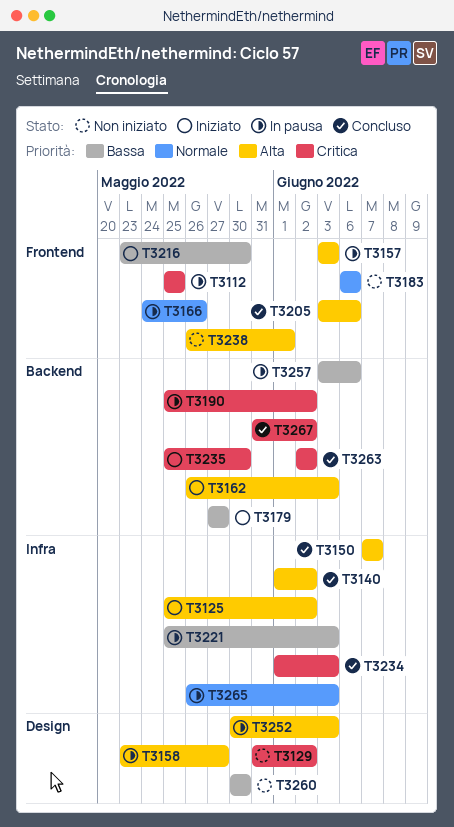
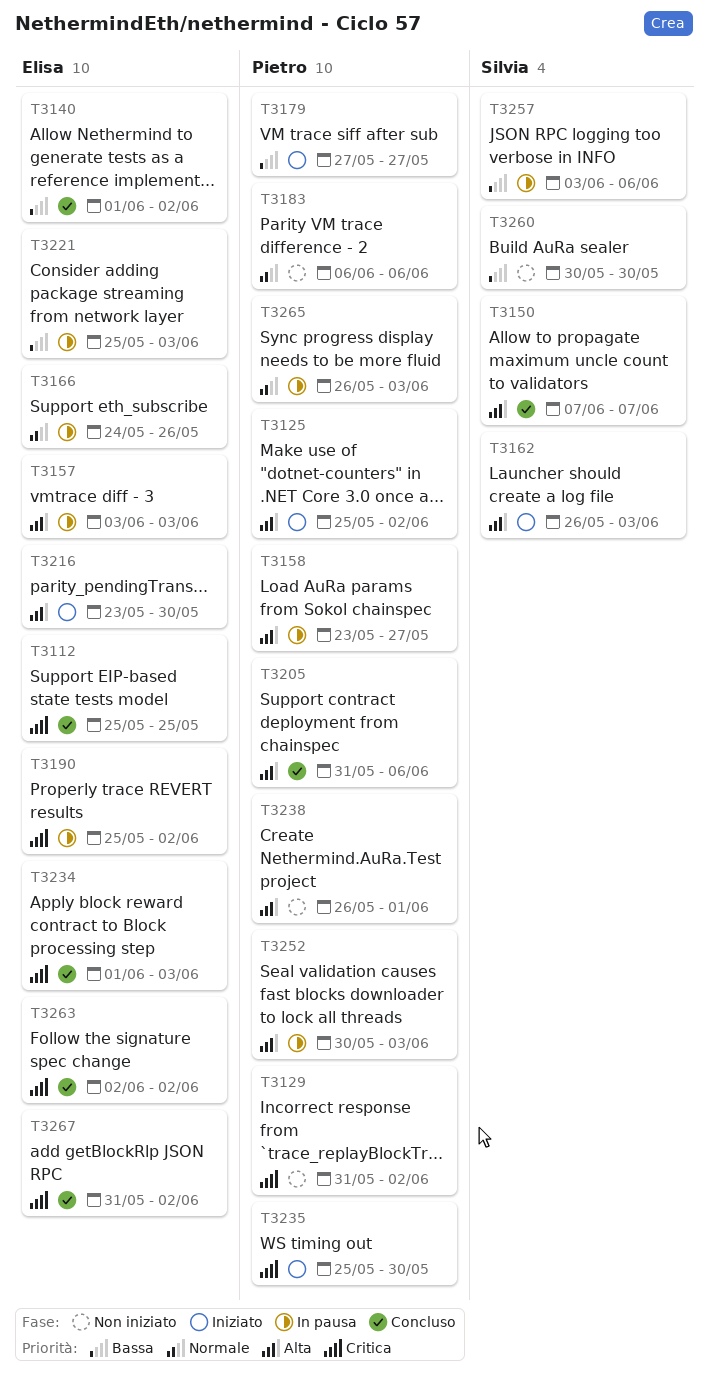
T3112, status: In pausa -> Concluso
T3140, priority: Alta -> Bassa
T3205, start: Jun 3 -> May 31
T3216, priority: Bassa -> Alta

